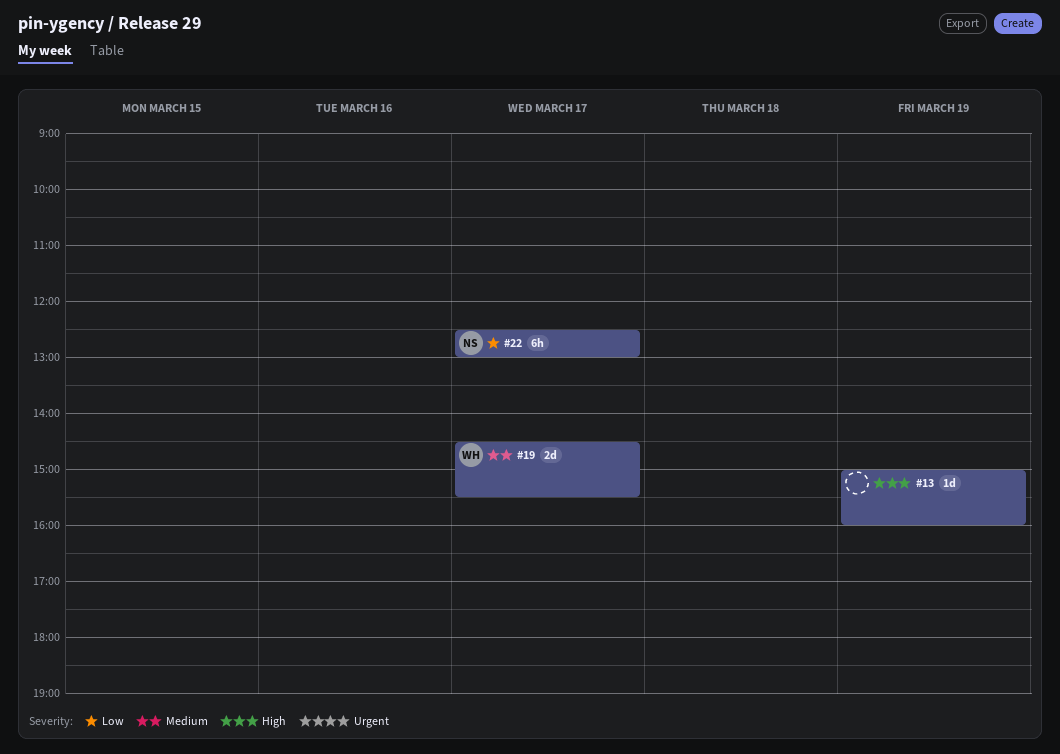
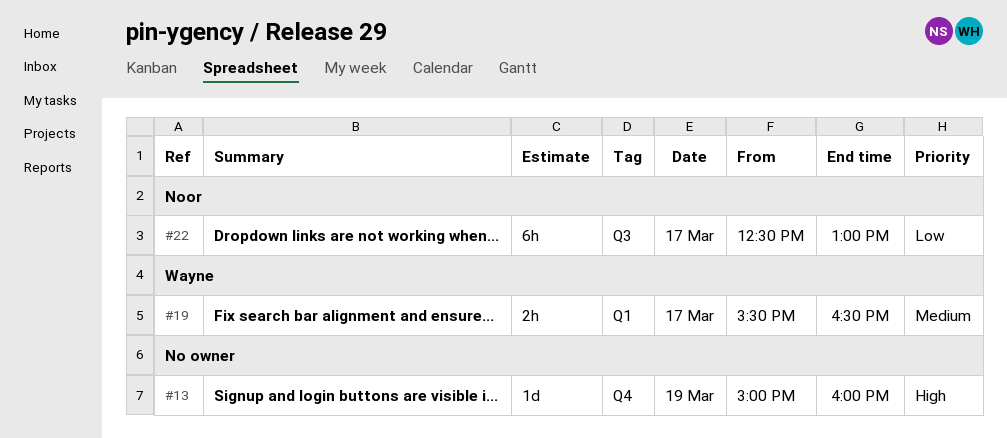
#19, estimate: 2d -> 2h
#19, begins: 14:30 -> 15:30
#19, ends: 15:30 -> 16:30

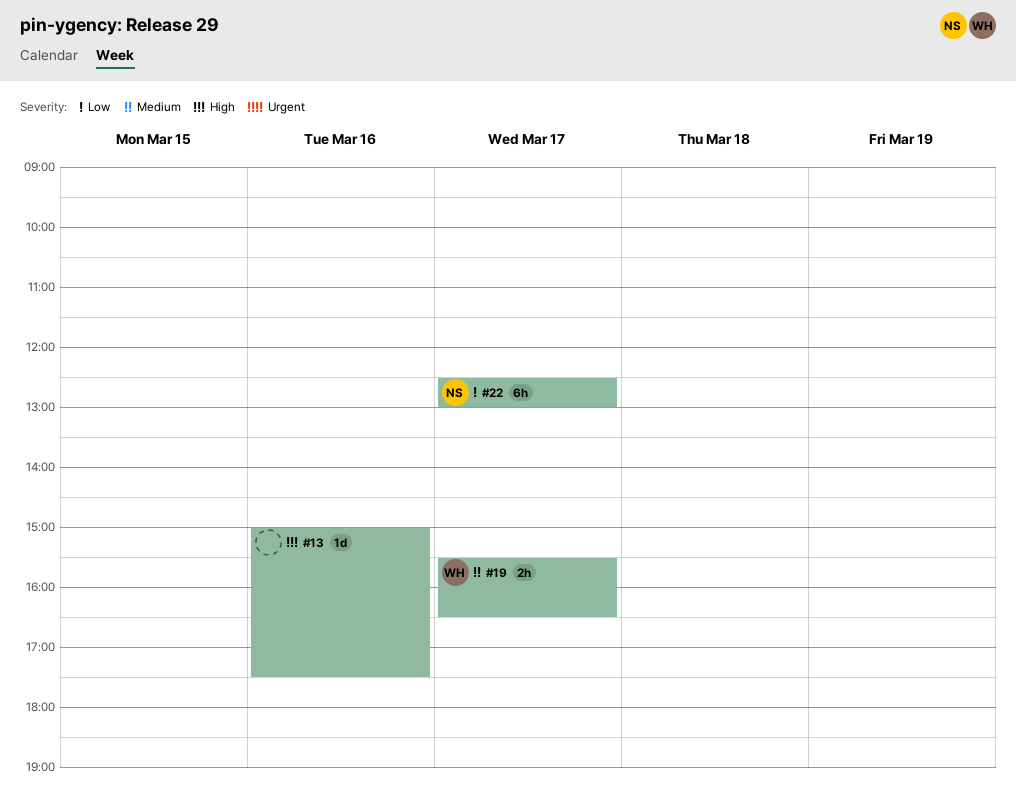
#13, day: Mar 19 -> Mar 16
#13, ends: 16:00 -> 17:30

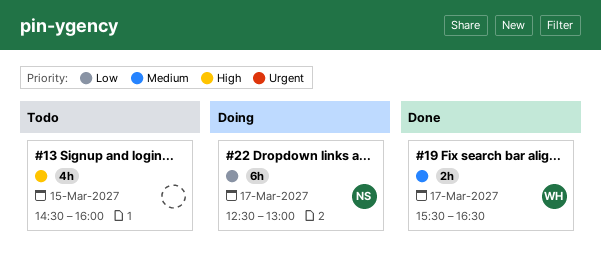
#13, estimate: 1d -> 4h
#13, day: Mar 16 -> Mar 15
#13, begins: 15:00 -> 14:30
#13, ends: 17:30 -> 16:00

